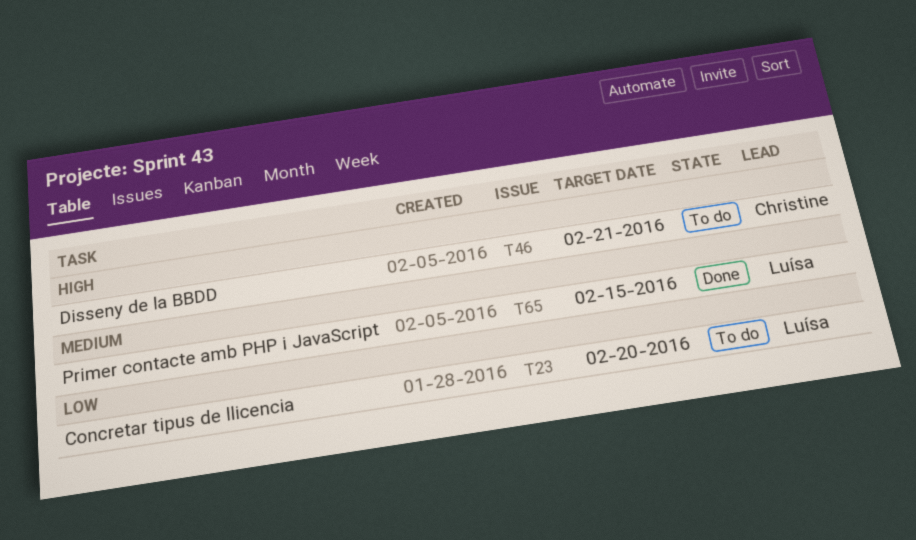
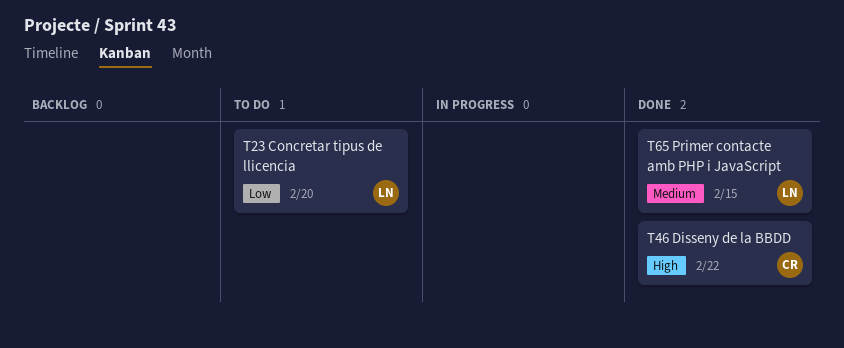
T46, status: To do -> Done
T46, due: Feb 21 -> Feb 22

